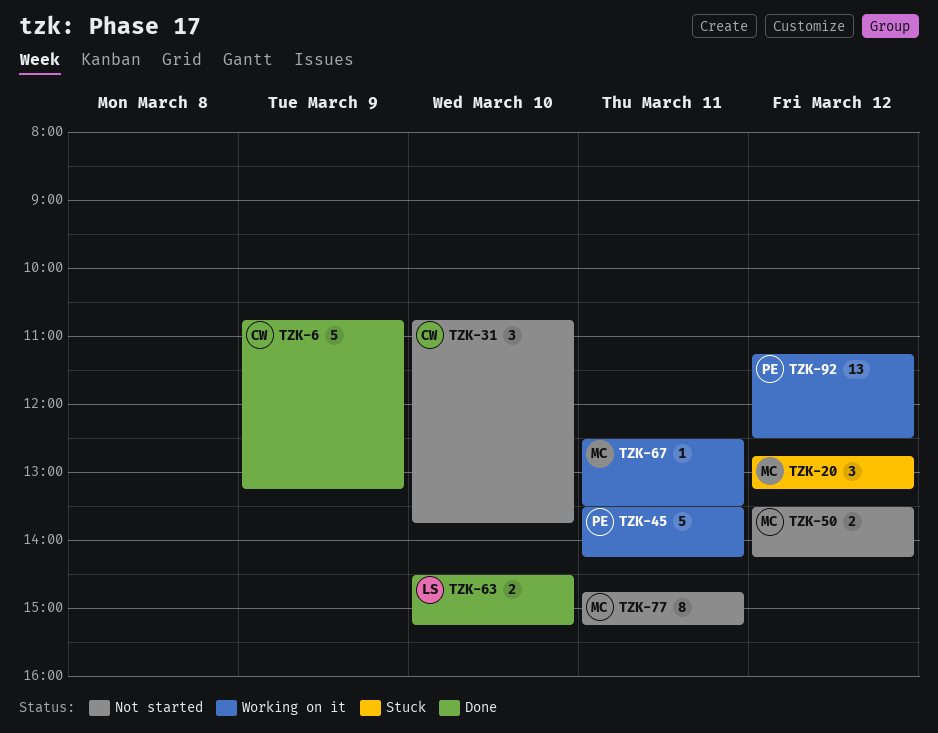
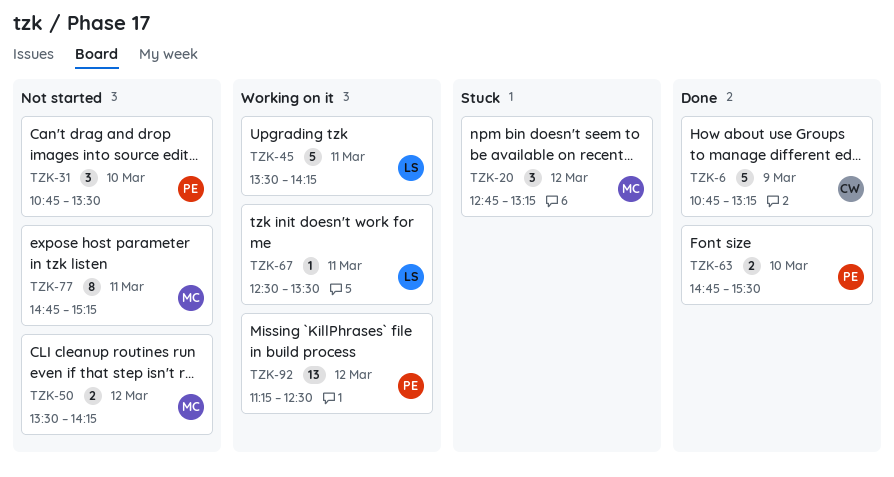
TZK-31, owner: CW -> PE
TZK-31, ends: 13:45 -> 13:30
TZK-45, owner: PE -> LS
TZK-63, owner: LS -> PE
TZK-63, begins: 14:30 -> 14:45
TZK-63, ends: 15:15 -> 15:30
TZK-67, owner: MC -> LS

